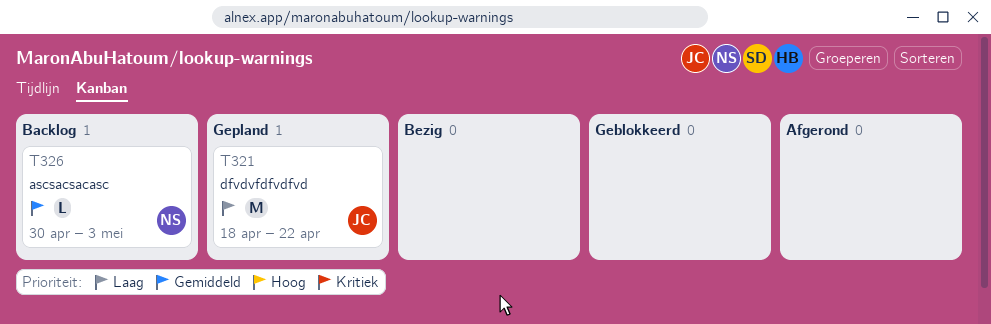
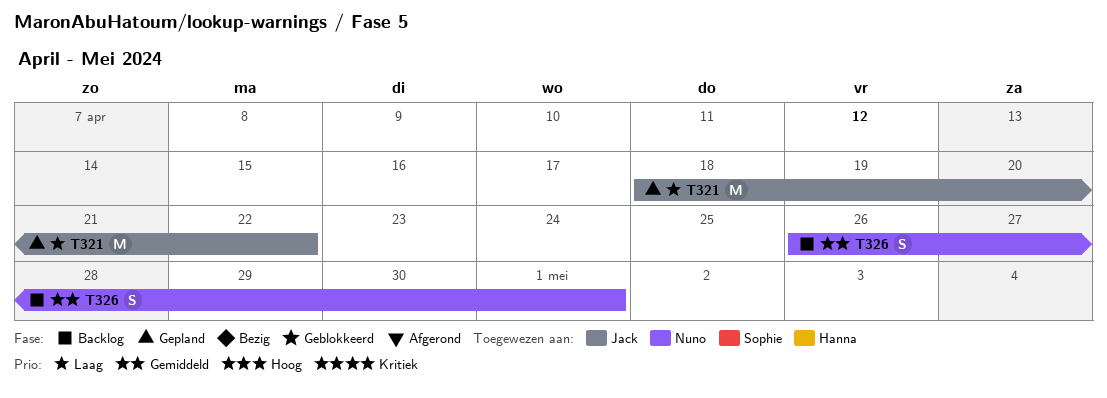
T326, estimate: L -> S
T326, start: Apr 30 -> Apr 26
T326, due: May 3 -> May 1

